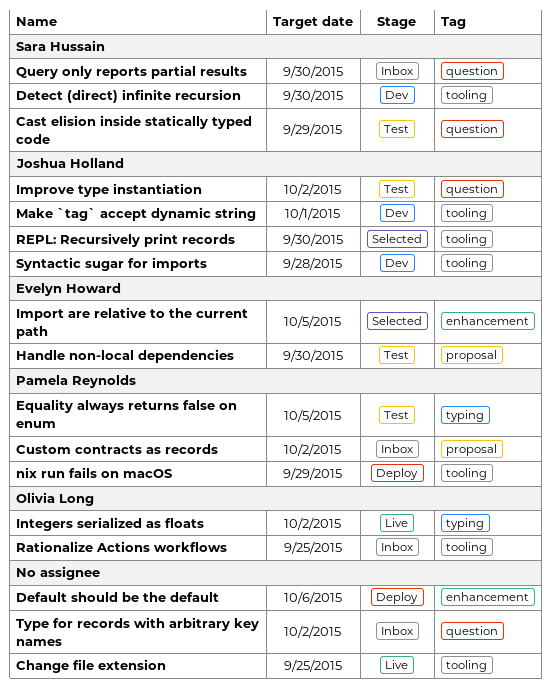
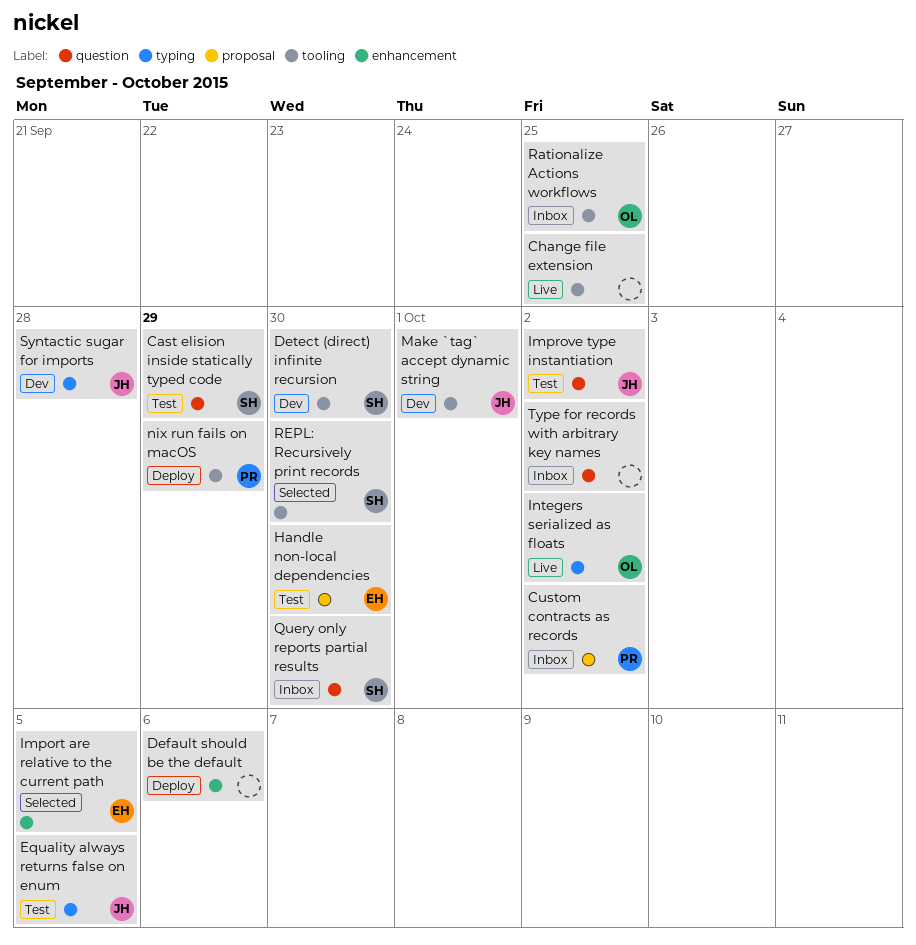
Equality always returns false on enum, owner: Pamela Reynolds -> Joshua Holland
REPL: Recursively print records, owner: Joshua Holland -> Sara Hussain
Syntactic sugar for imports, label: tooling -> typing

